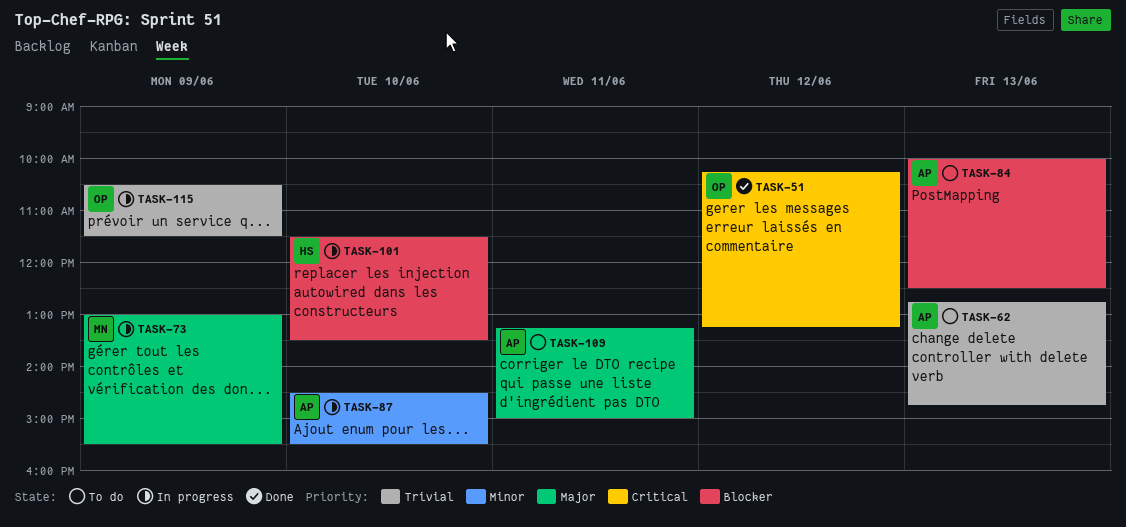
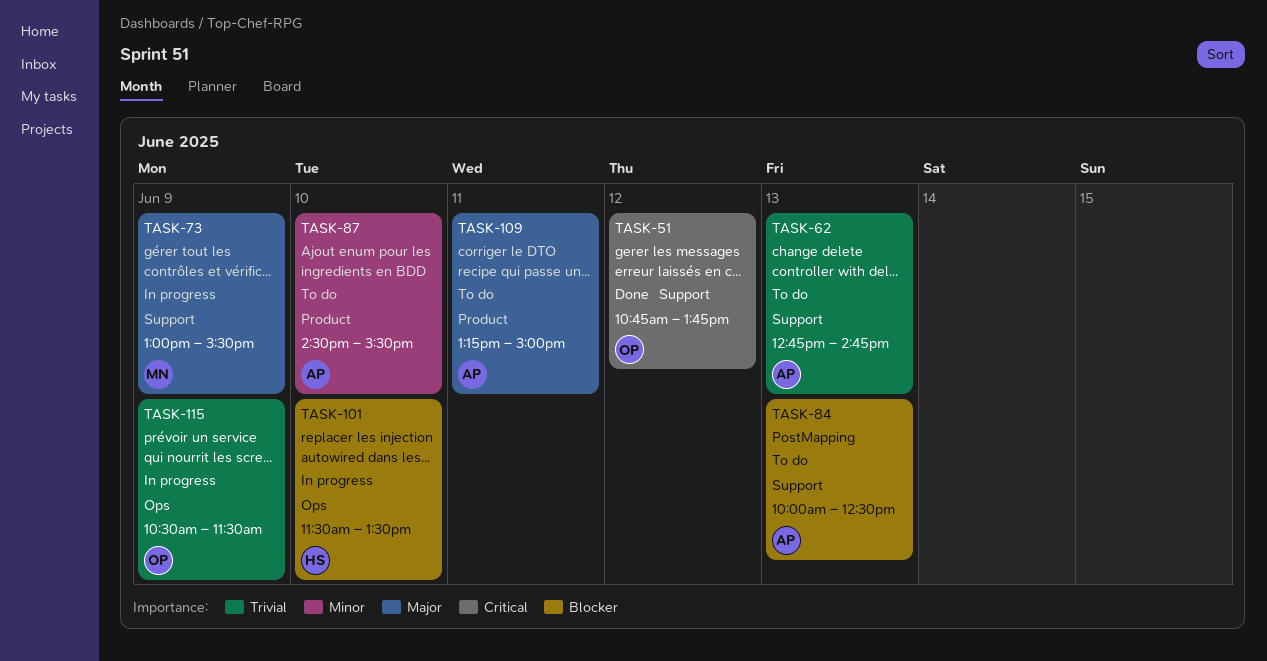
TASK-51, begins: 10:15 -> 10:45
TASK-51, ends: 13:15 -> 13:45
TASK-87, status: In progress -> To do

